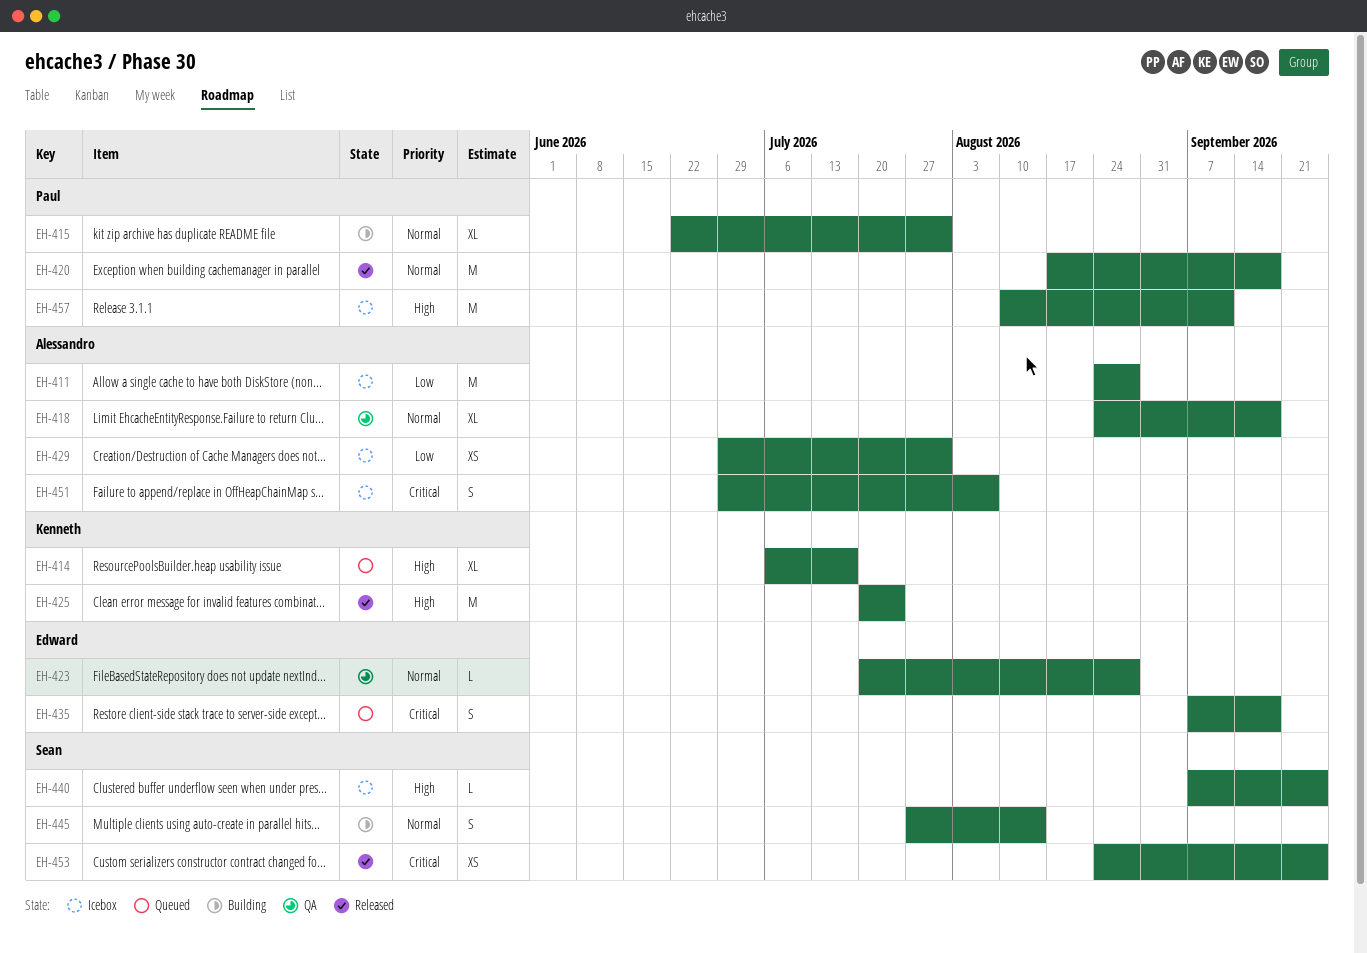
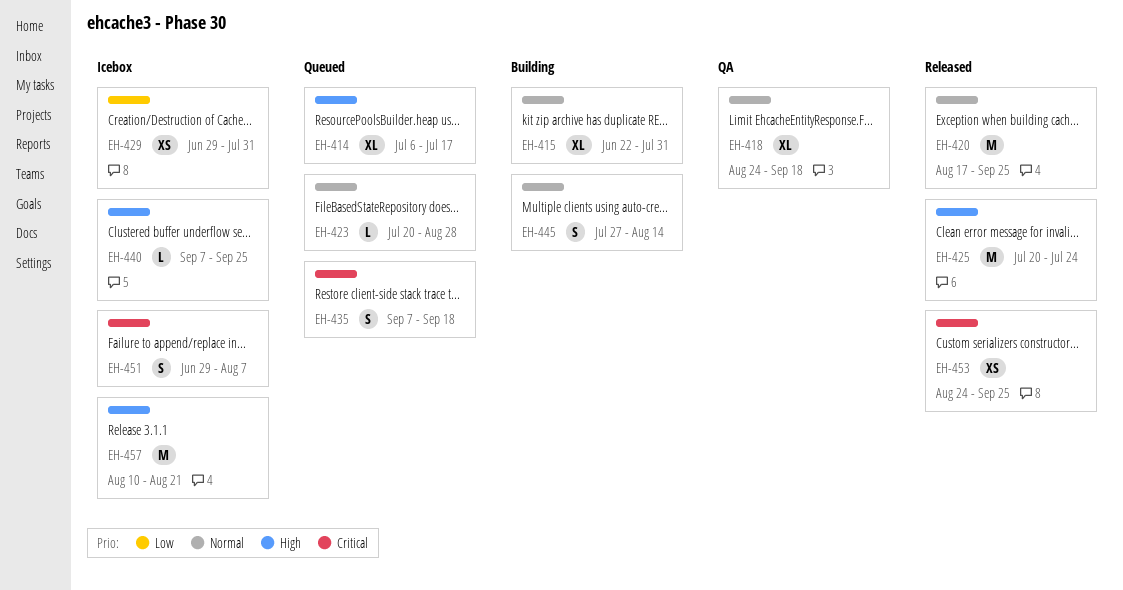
EH-411: present -> none
EH-420, due: Sep 18 -> Sep 25
EH-423, status: QA -> Queued
EH-457, due: Sep 11 -> Aug 21

